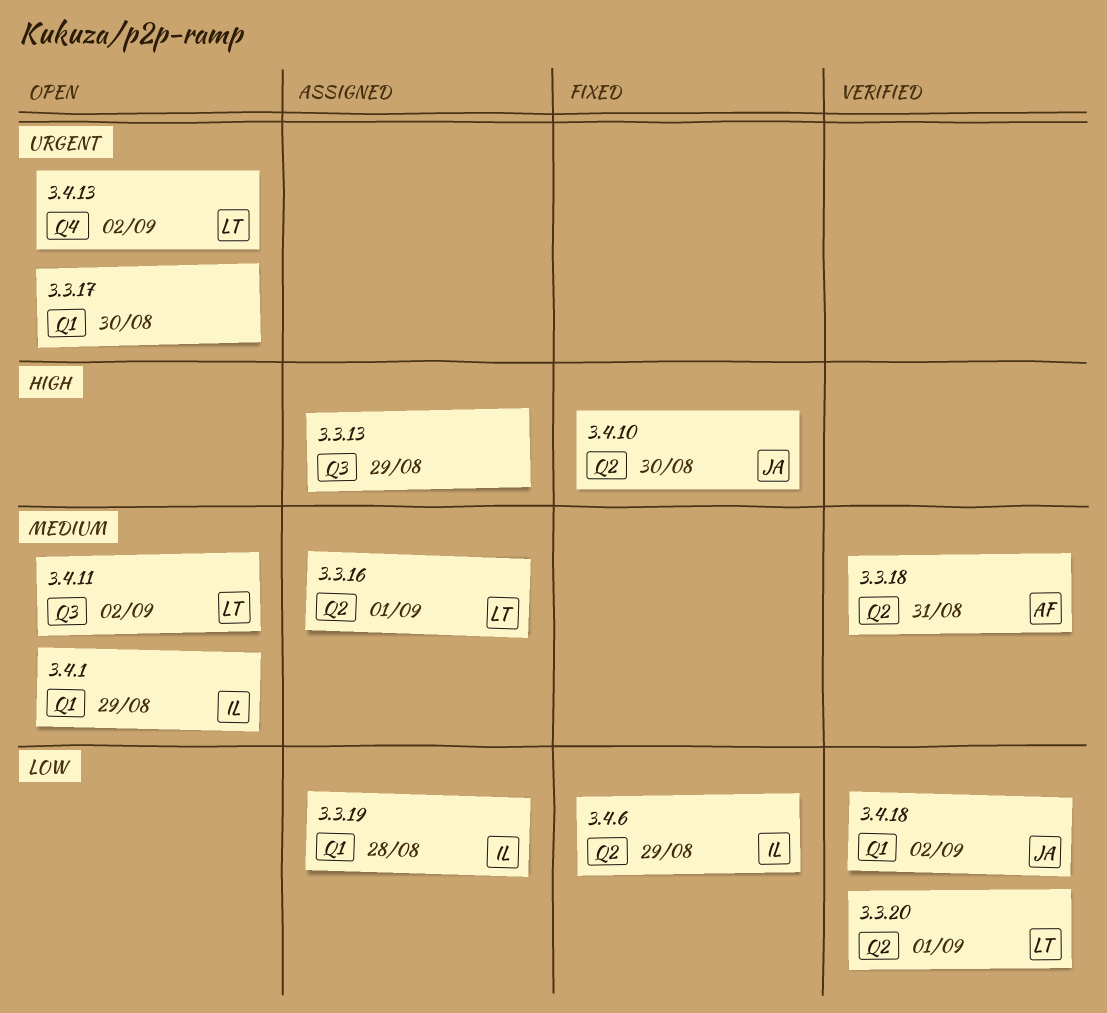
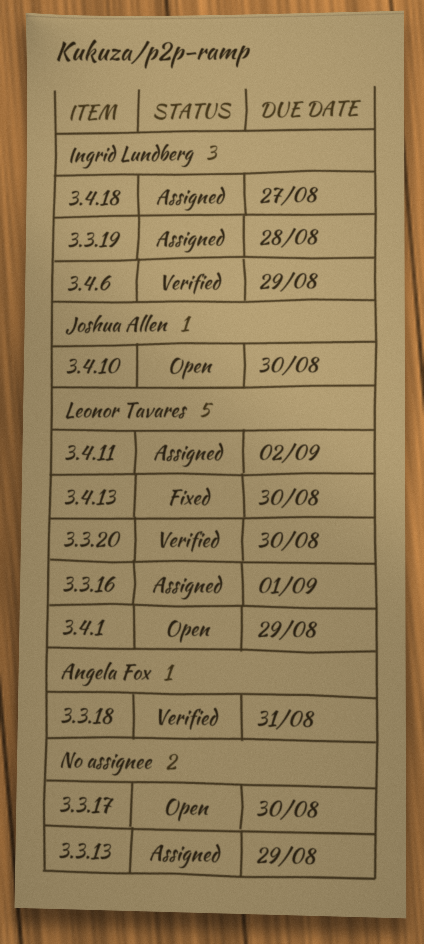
3.3.20, due: Sep 1 -> Aug 30
3.4.1, owner: Ingrid Lundberg -> Leonor Tavares
3.4.10, status: Fixed -> Open
3.4.11, status: Open -> Assigned
3.4.13, status: Open -> Fixed
3.4.13, due: Sep 2 -> Aug 30
3.4.18, status: Verified -> Assigned
3.4.18, owner: Joshua Allen -> Ingrid Lundberg
3.4.18, due: Sep 2 -> Aug 27
3.4.6, status: Fixed -> Verified

